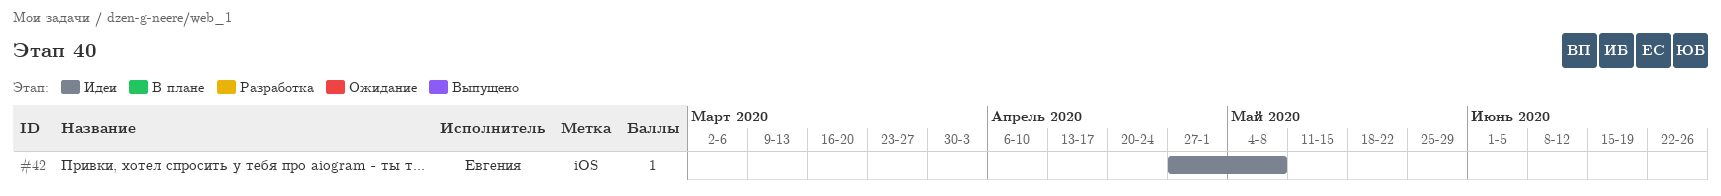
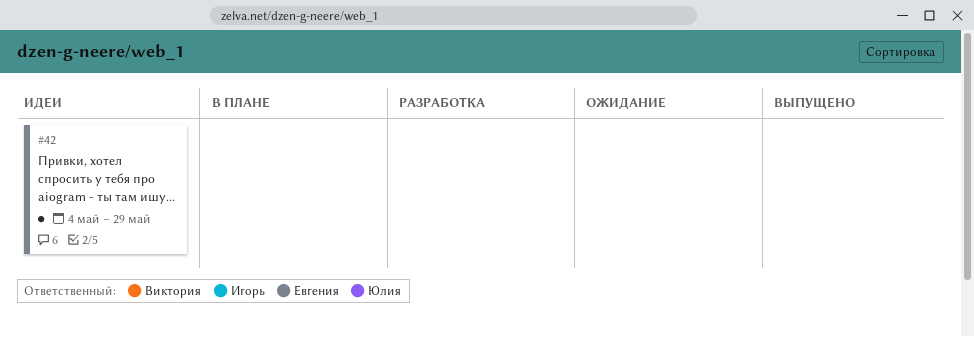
#42, start: Apr 27 -> May 4
#42, due: May 8 -> May 29

